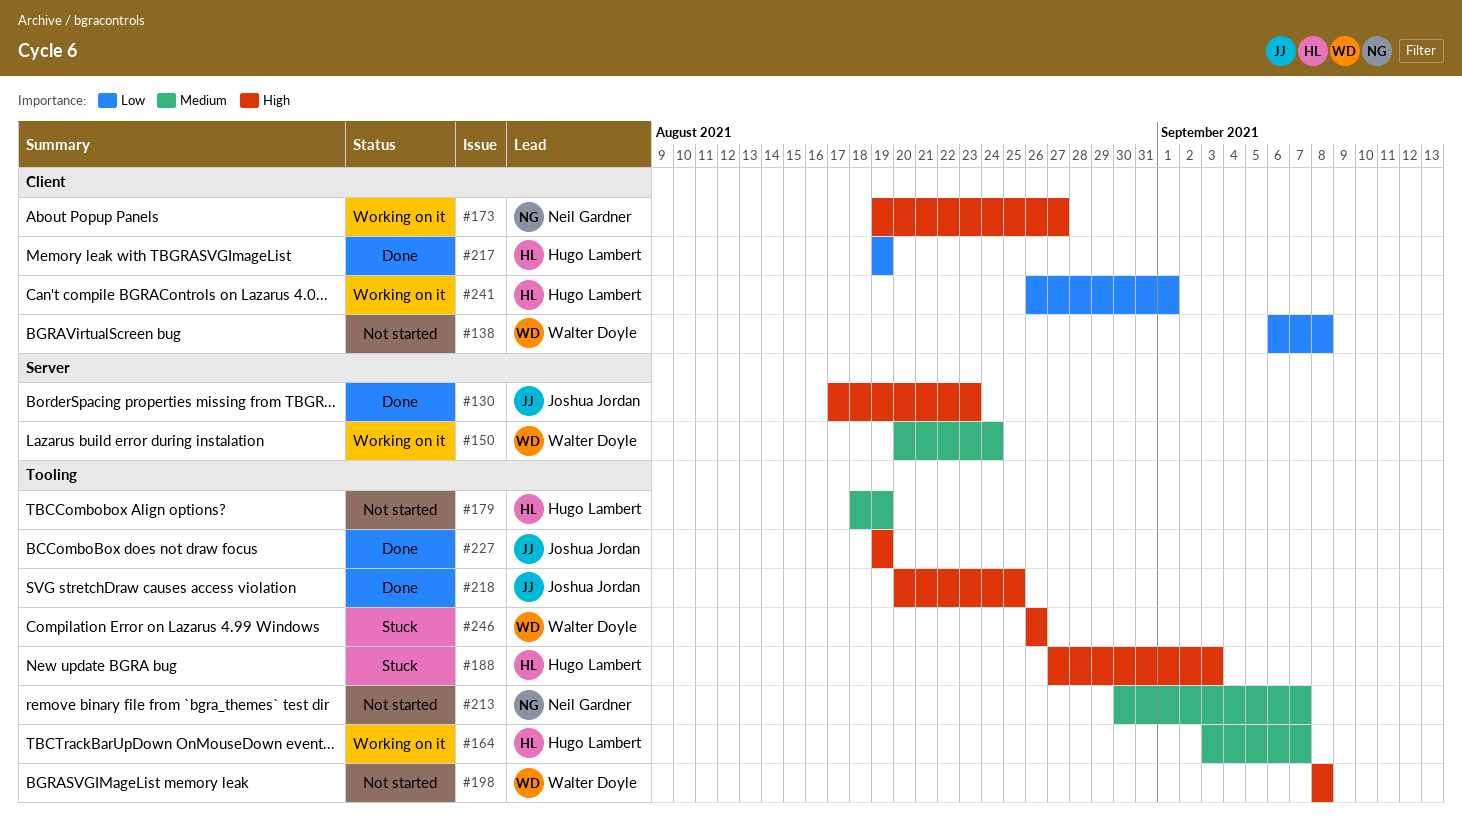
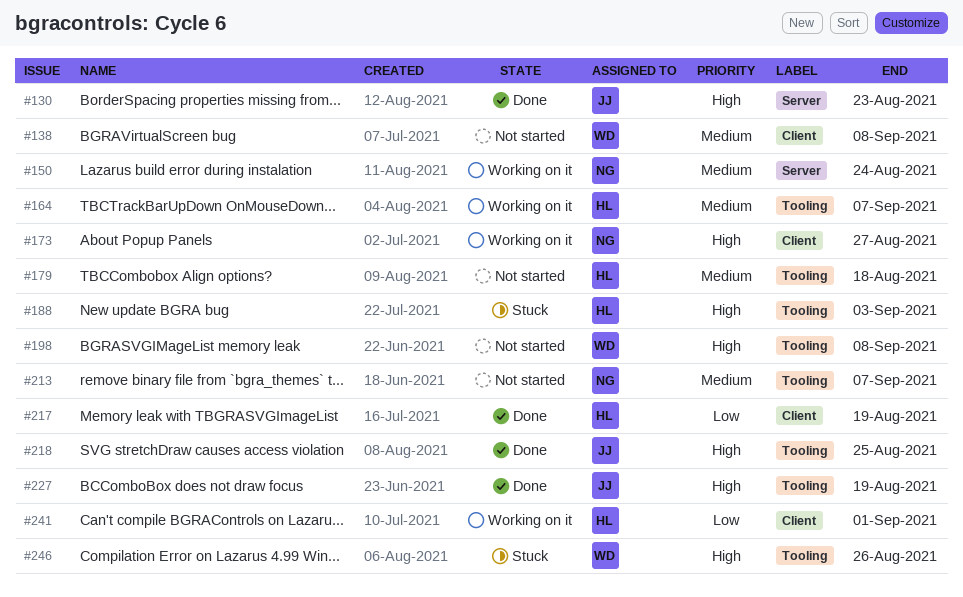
#138, priority: Low -> Medium
#150, owner: Walter Doyle -> Neil Gardner
#179, due: Aug 19 -> Aug 18

